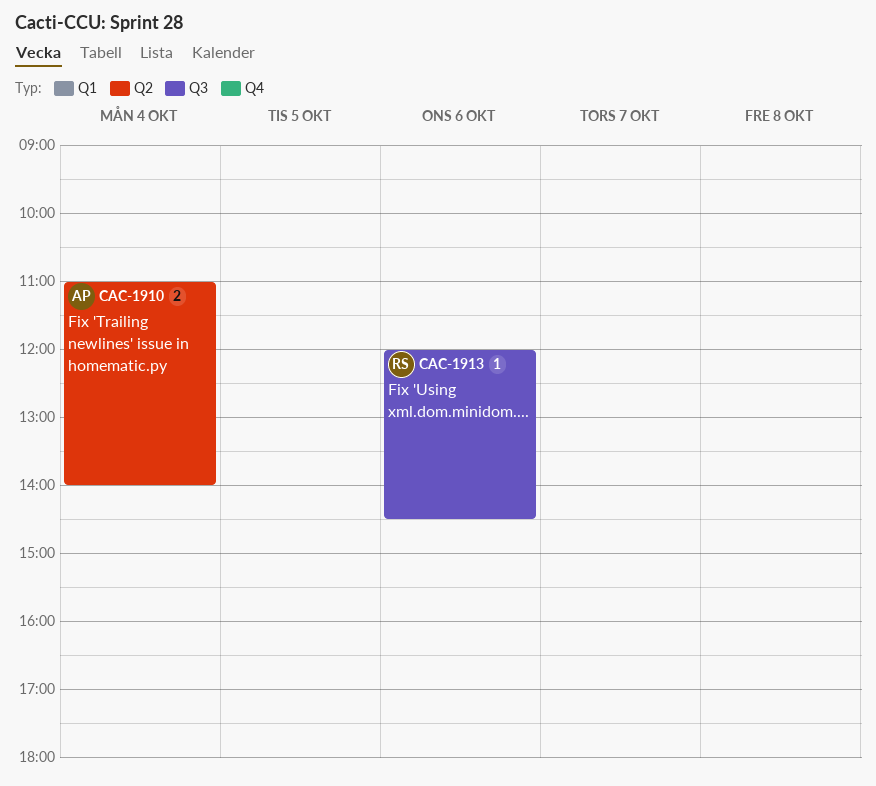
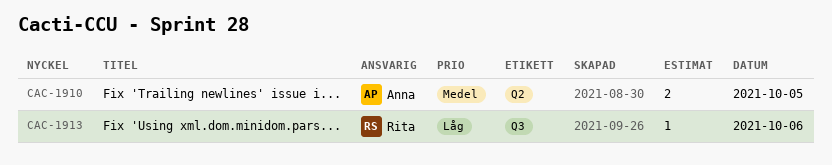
CAC-1910, day: Oct 4 -> Oct 5

